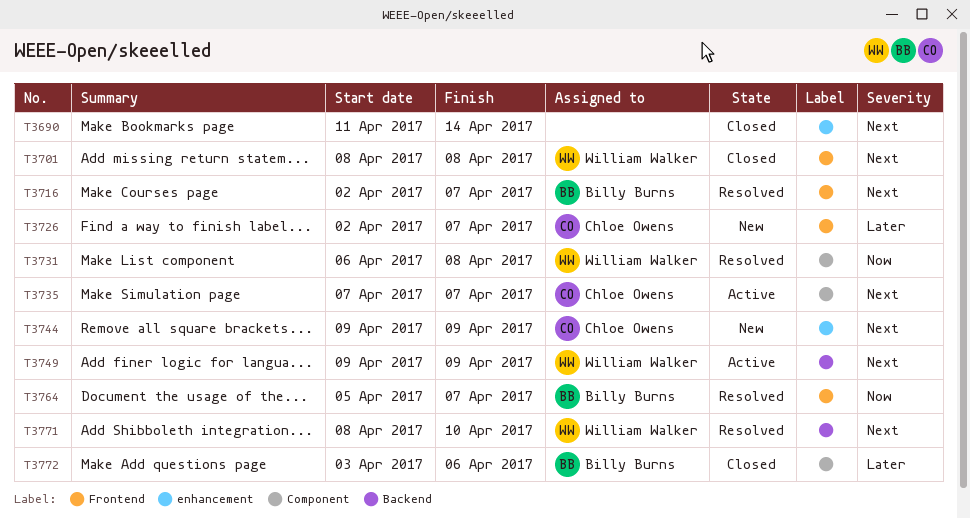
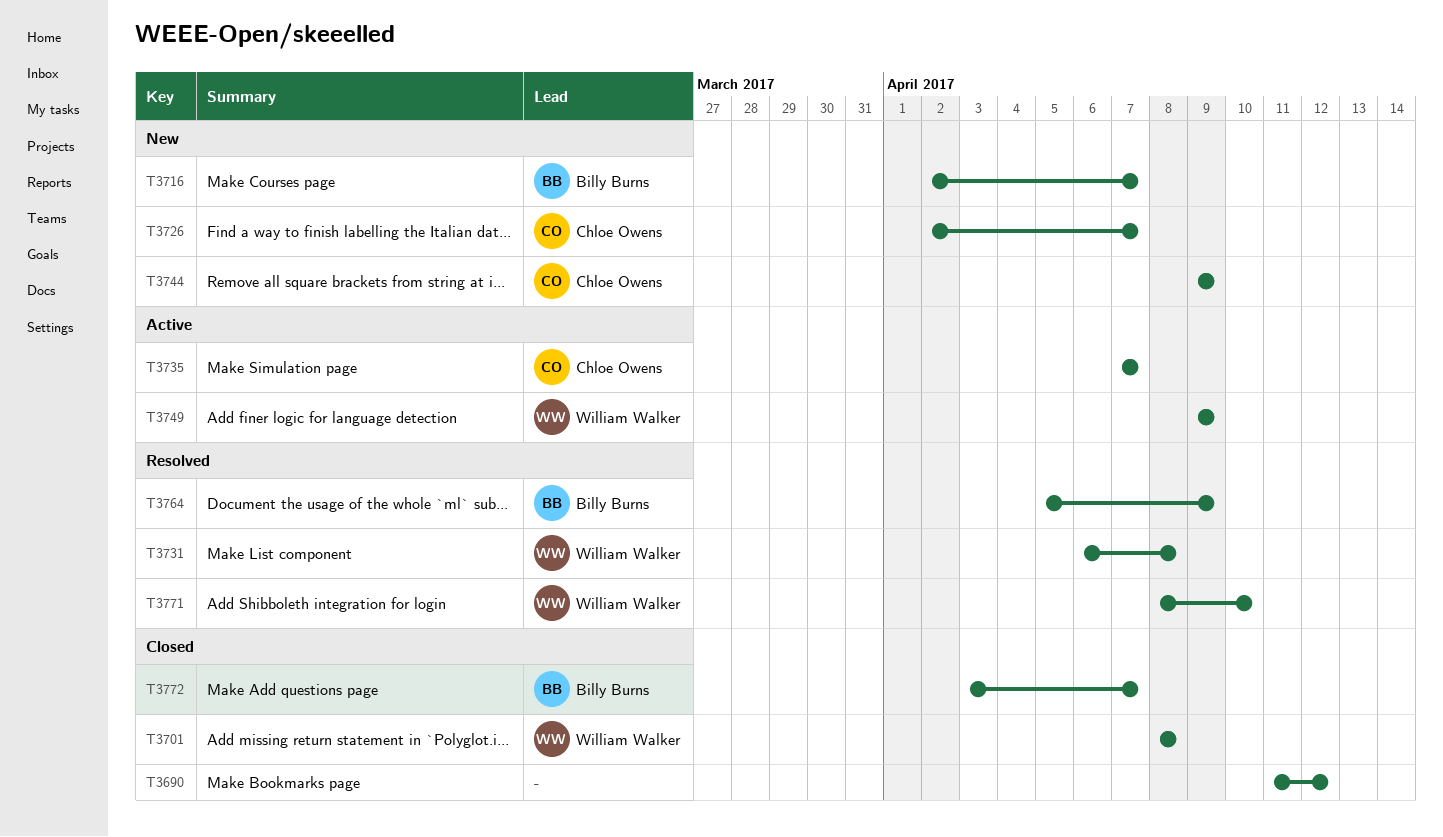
T3690, due: Apr 14 -> Apr 12
T3716, status: Resolved -> New
T3764, due: Apr 7 -> Apr 9
T3772, due: Apr 6 -> Apr 7

